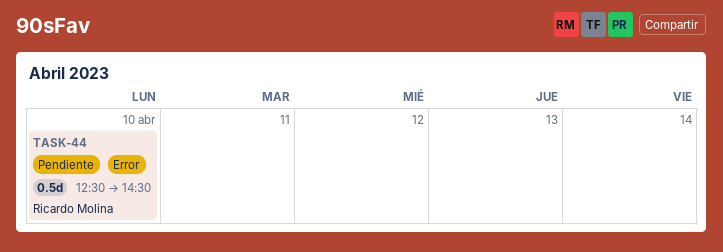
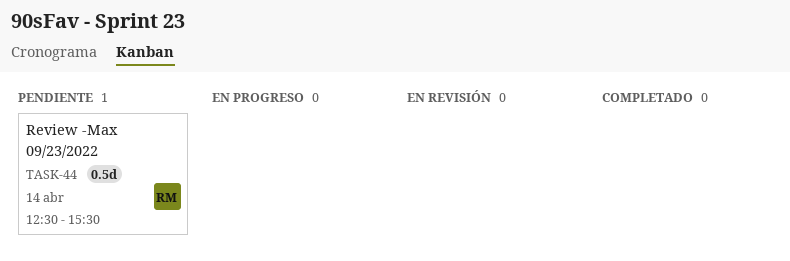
TASK-44, day: Apr 10 -> Apr 14
TASK-44, ends: 14:30 -> 15:30

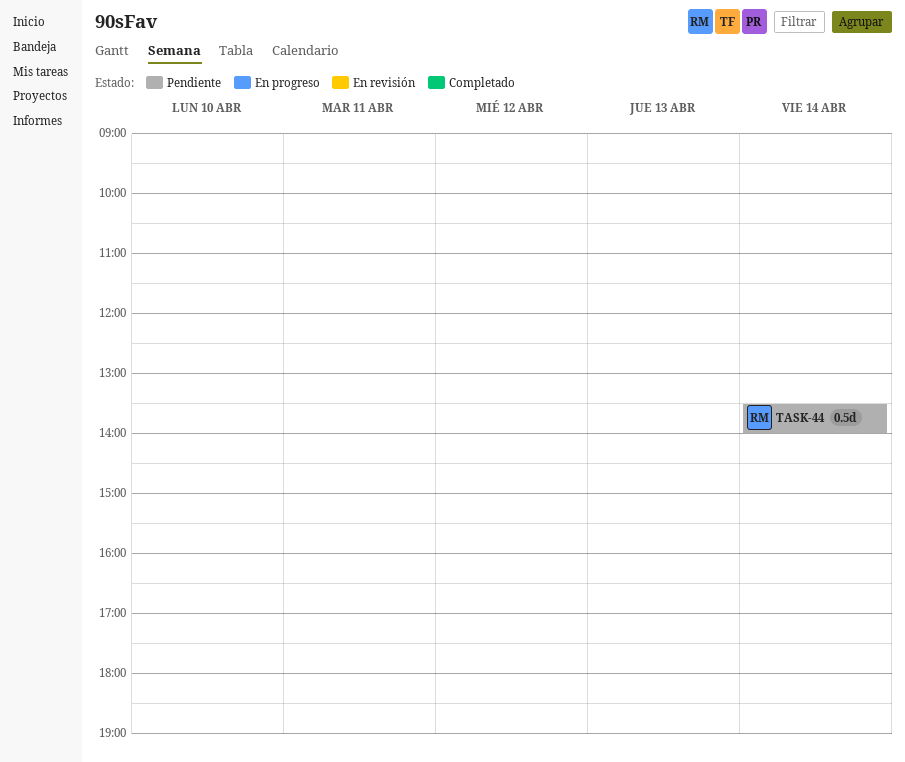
TASK-44, begins: 12:30 -> 13:30
TASK-44, ends: 15:30 -> 14:00

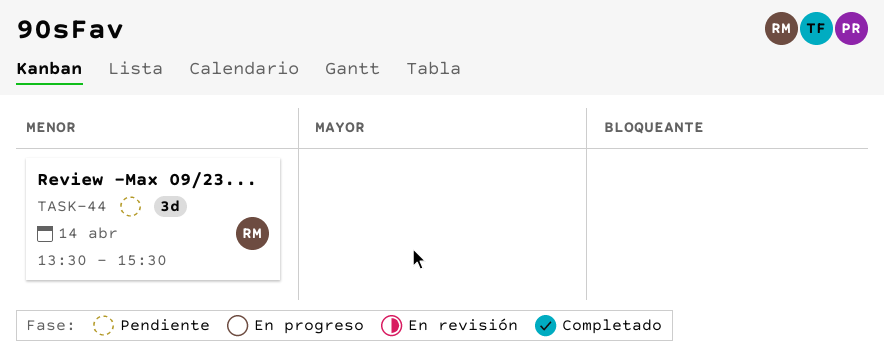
TASK-44, estimate: 0.5d -> 3d
TASK-44, ends: 14:00 -> 15:30

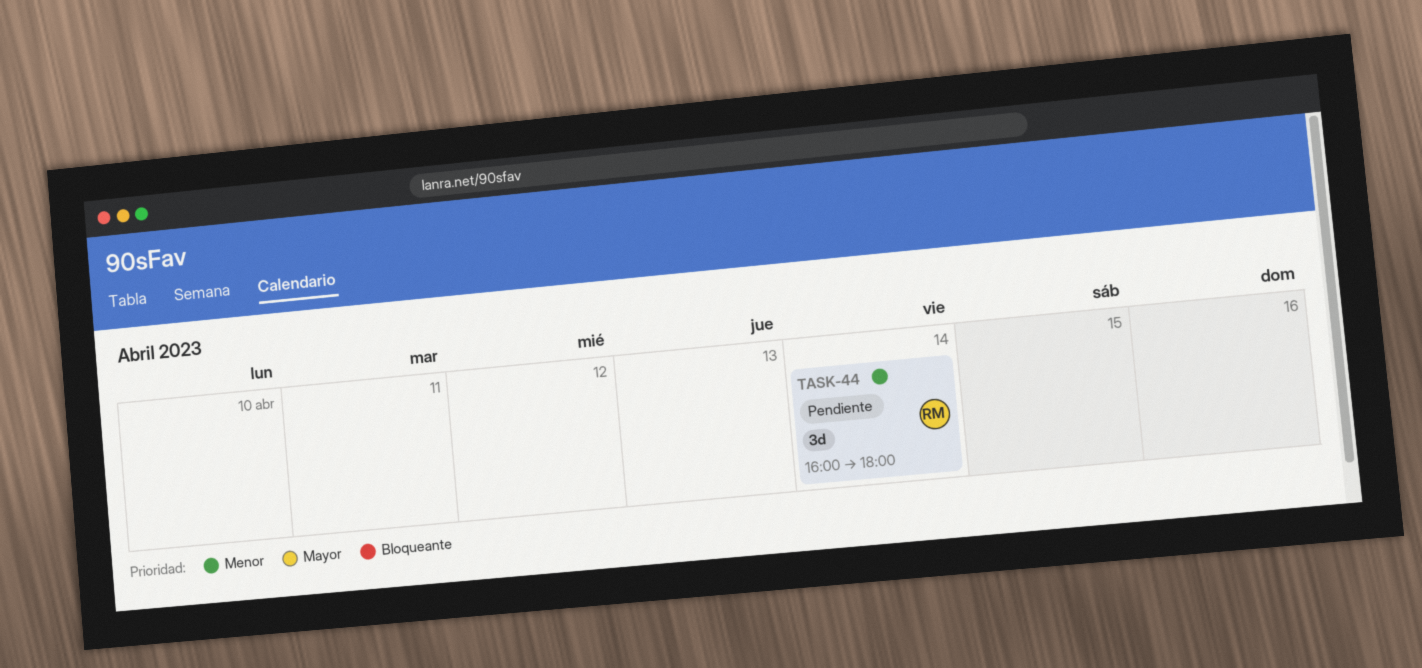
TASK-44, begins: 13:30 -> 16:00
TASK-44, ends: 15:30 -> 18:00

